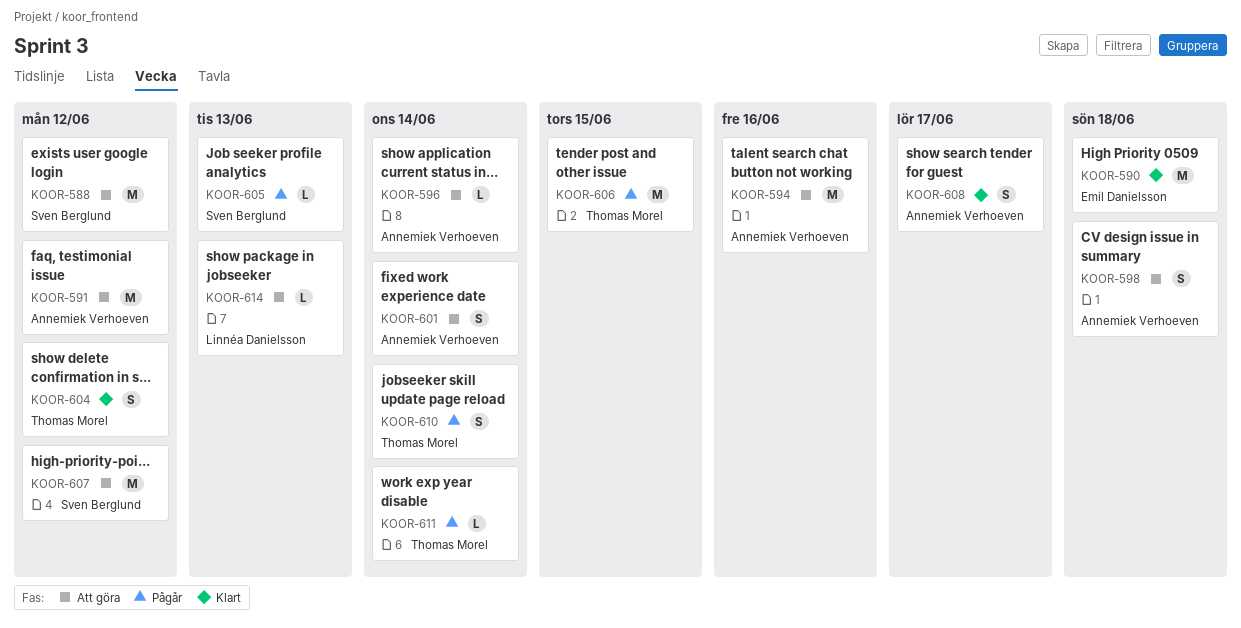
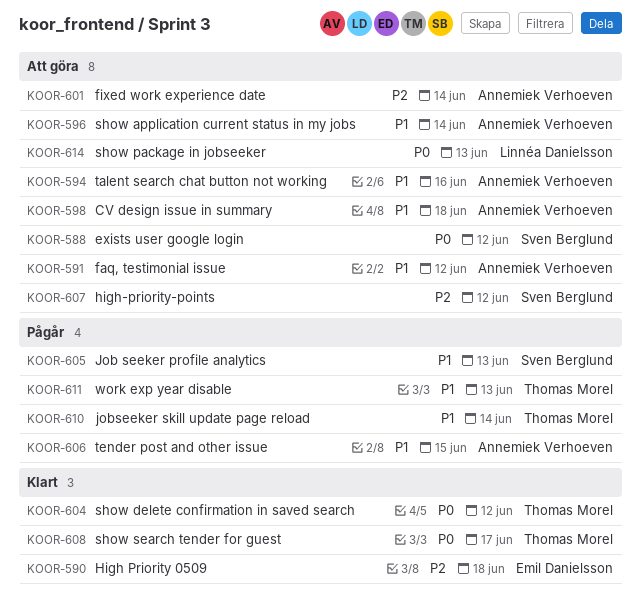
KOOR-606, owner: Thomas Morel -> Annemiek Verhoeven
KOOR-608, owner: Annemiek Verhoeven -> Thomas Morel
KOOR-611, due: Jun 14 -> Jun 13

